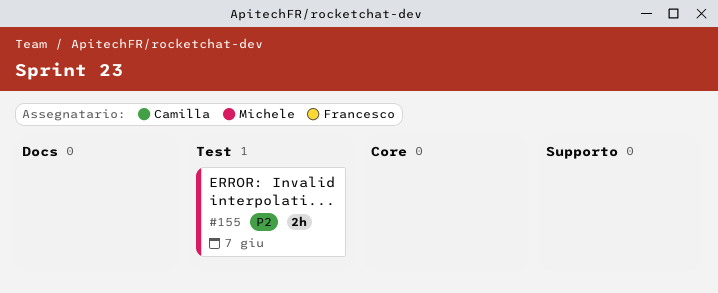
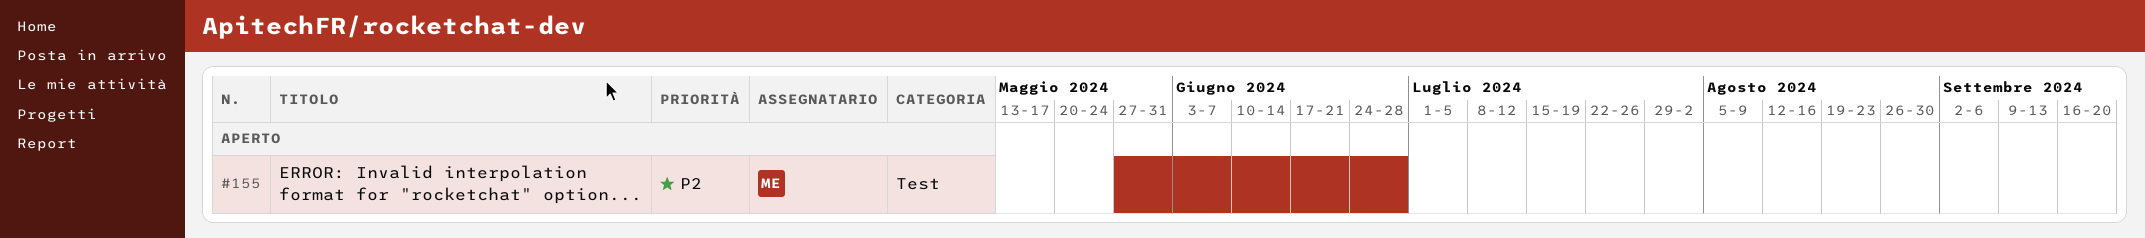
#155, due: Jun 7 -> Jun 28

